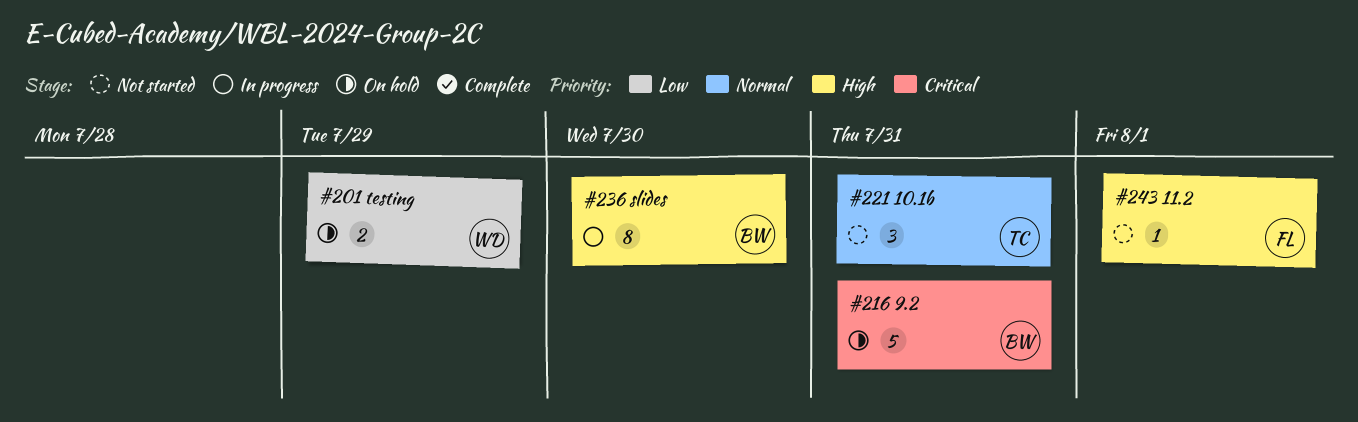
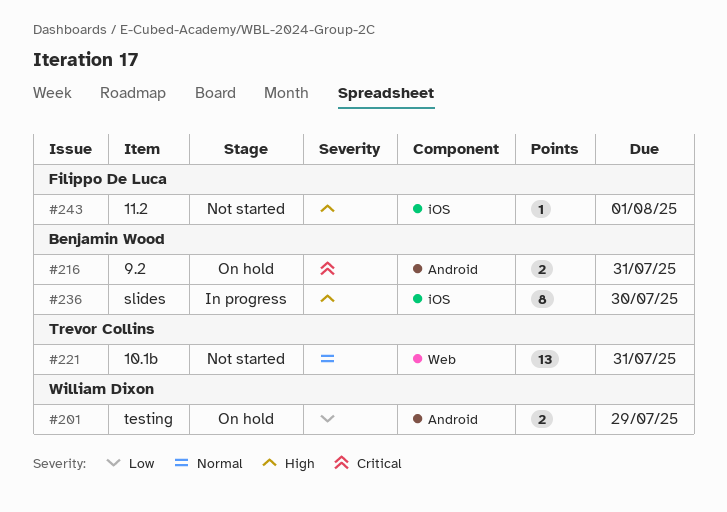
#216, estimate: 5 -> 2
#221, estimate: 3 -> 13

